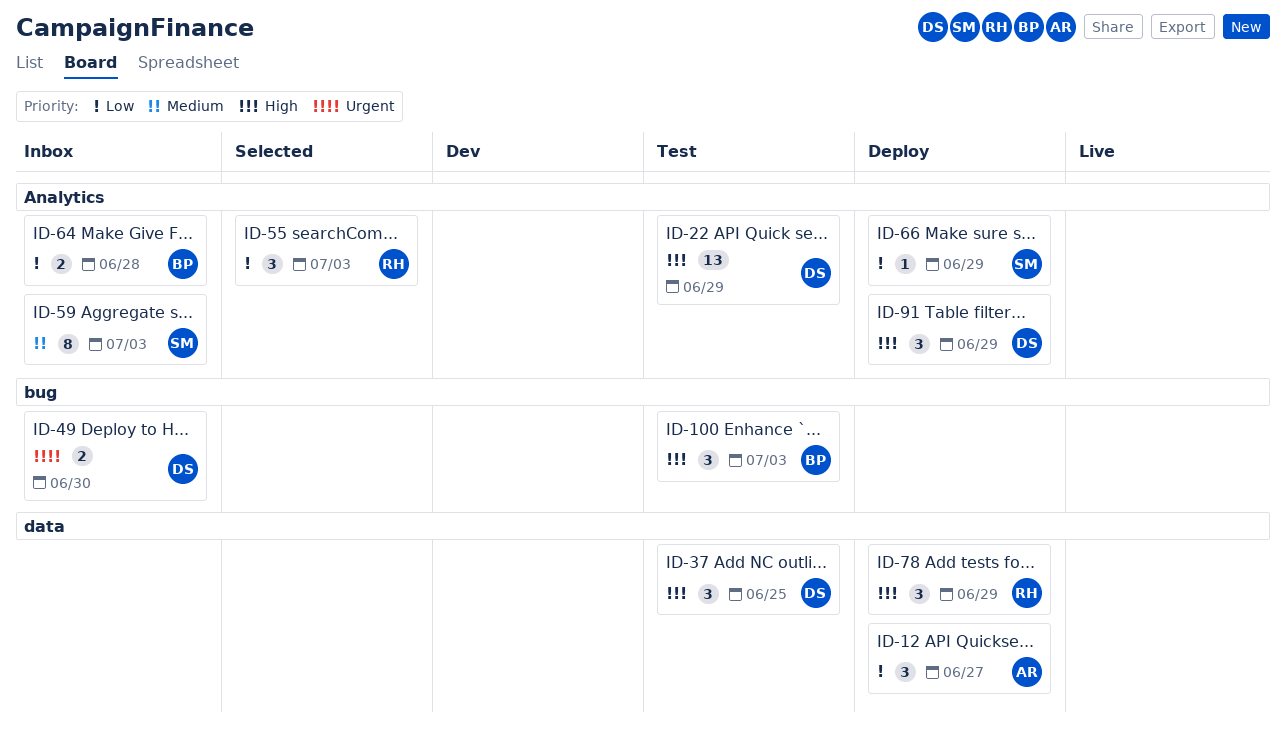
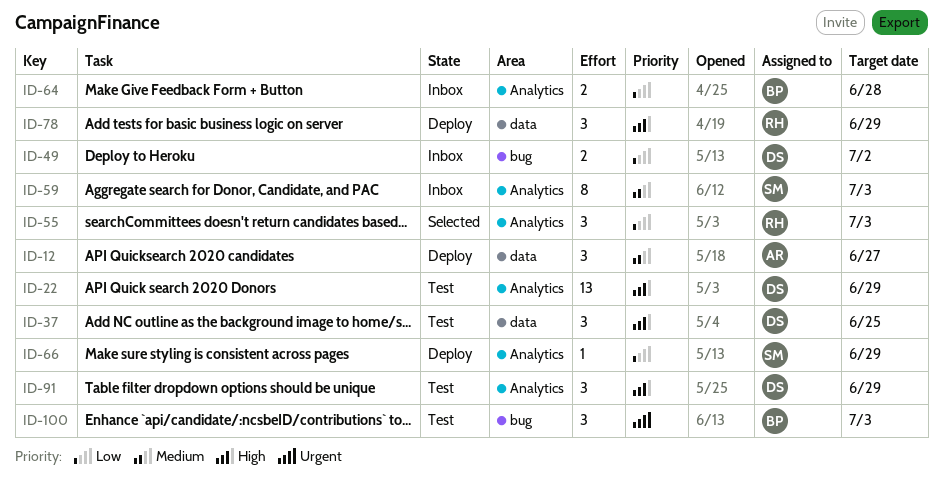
ID-12, priority: Low -> Medium
ID-49, priority: Urgent -> Low
ID-49, due: Jun 30 -> Jul 2
ID-91, status: Deploy -> Test
ID-100, priority: High -> Urgent

